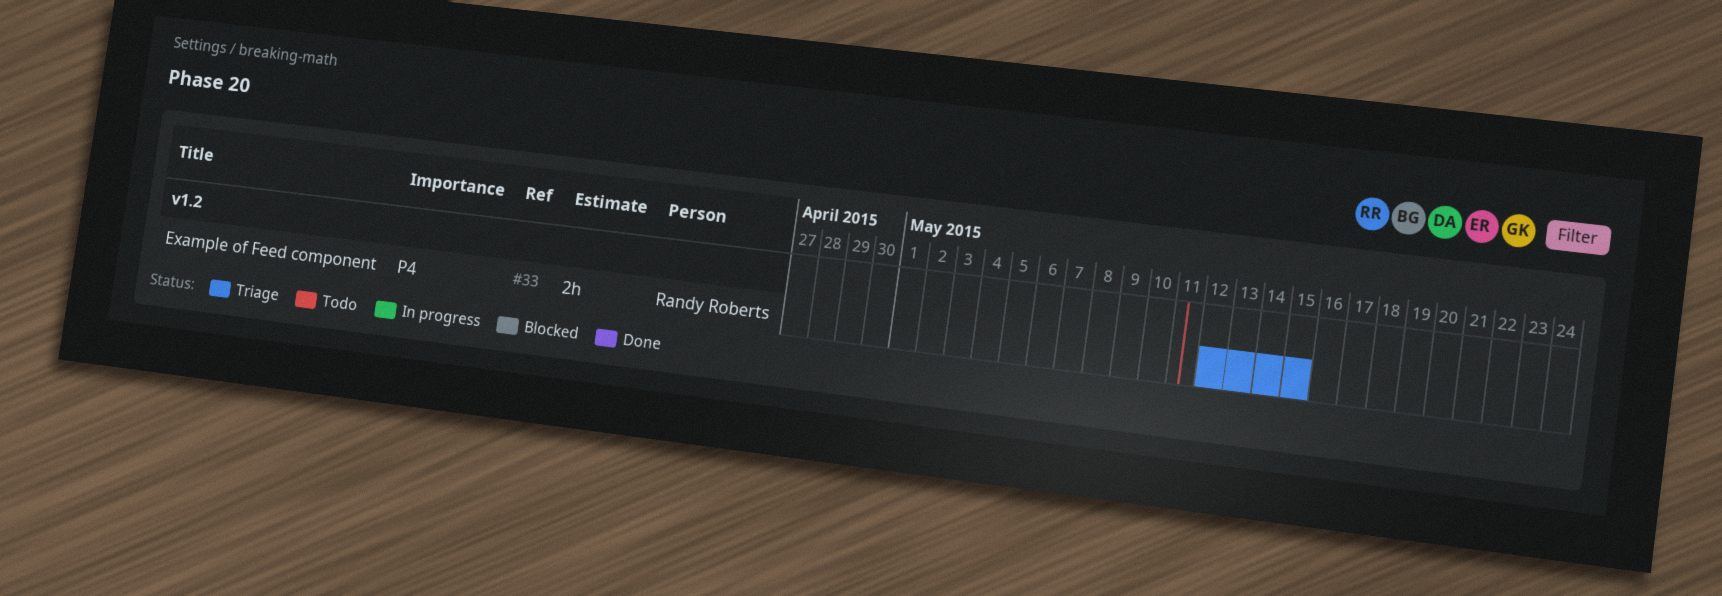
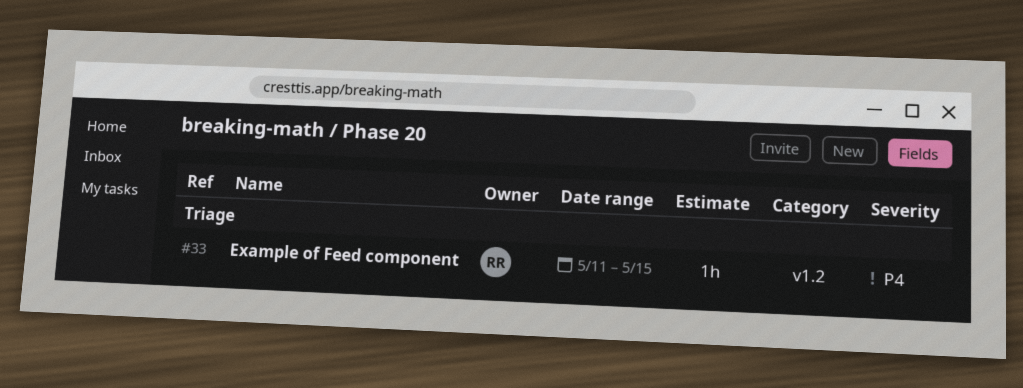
#33, estimate: 2h -> 1h
#33, start: May 12 -> May 11

